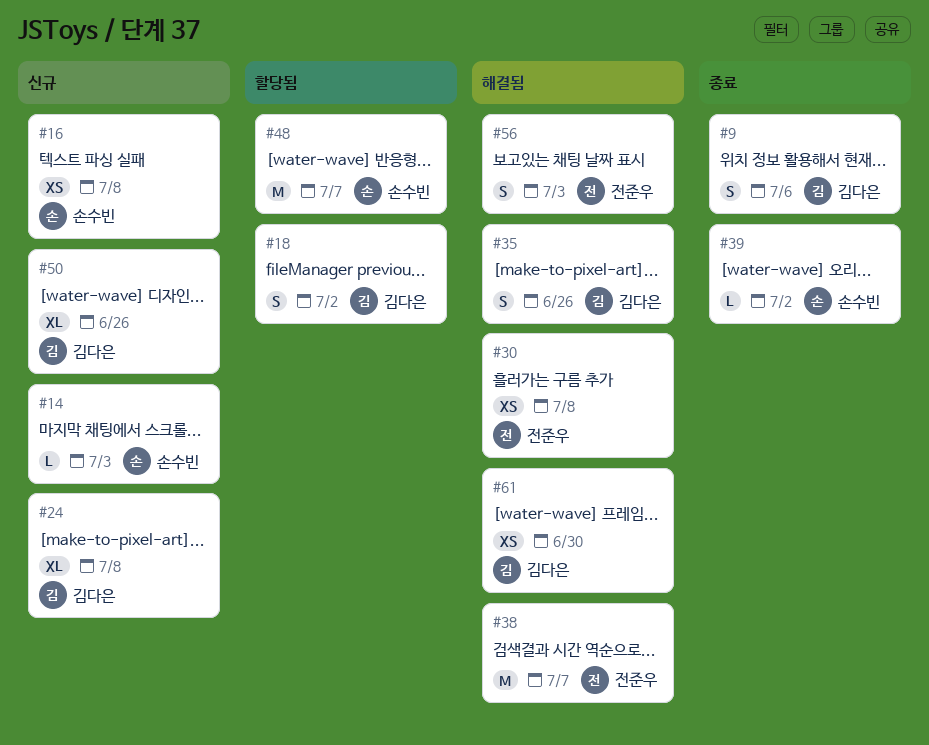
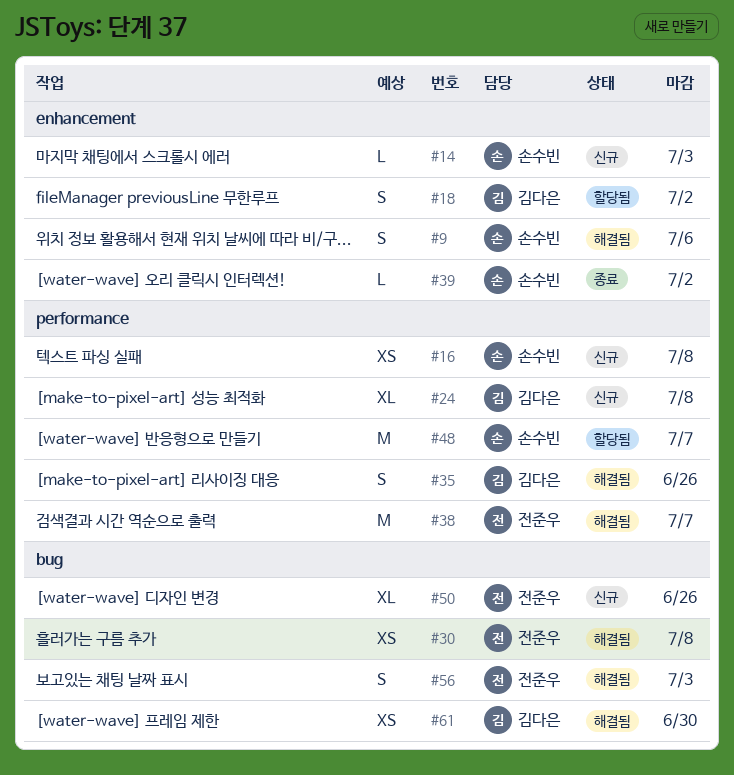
#9, status: 종료 -> 해결됨
#9, owner: 김다은 -> 손수빈
#50, owner: 김다은 -> 전준우

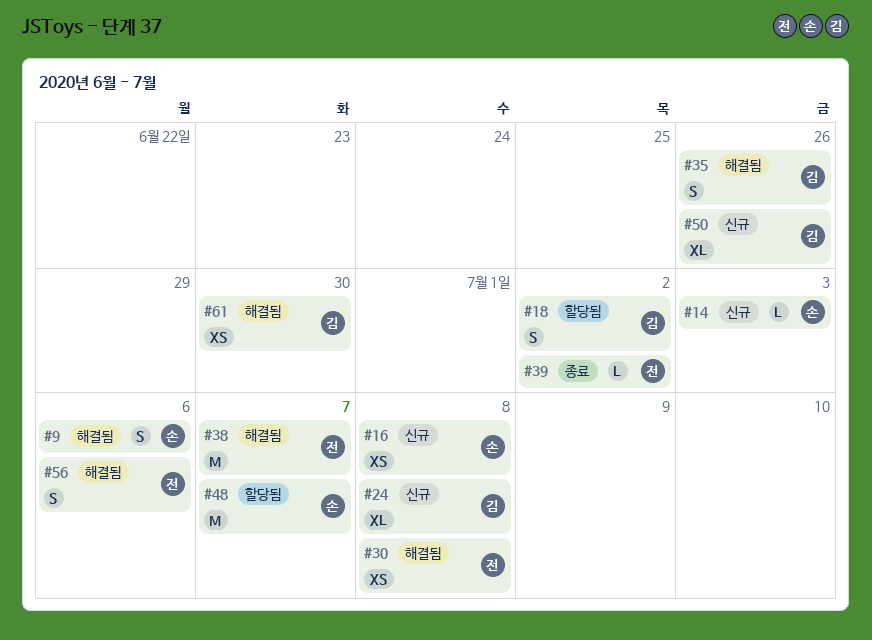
#39, owner: 손수빈 -> 전준우
#50, owner: 전준우 -> 김다은
#56, due: Jul 3 -> Jul 6

